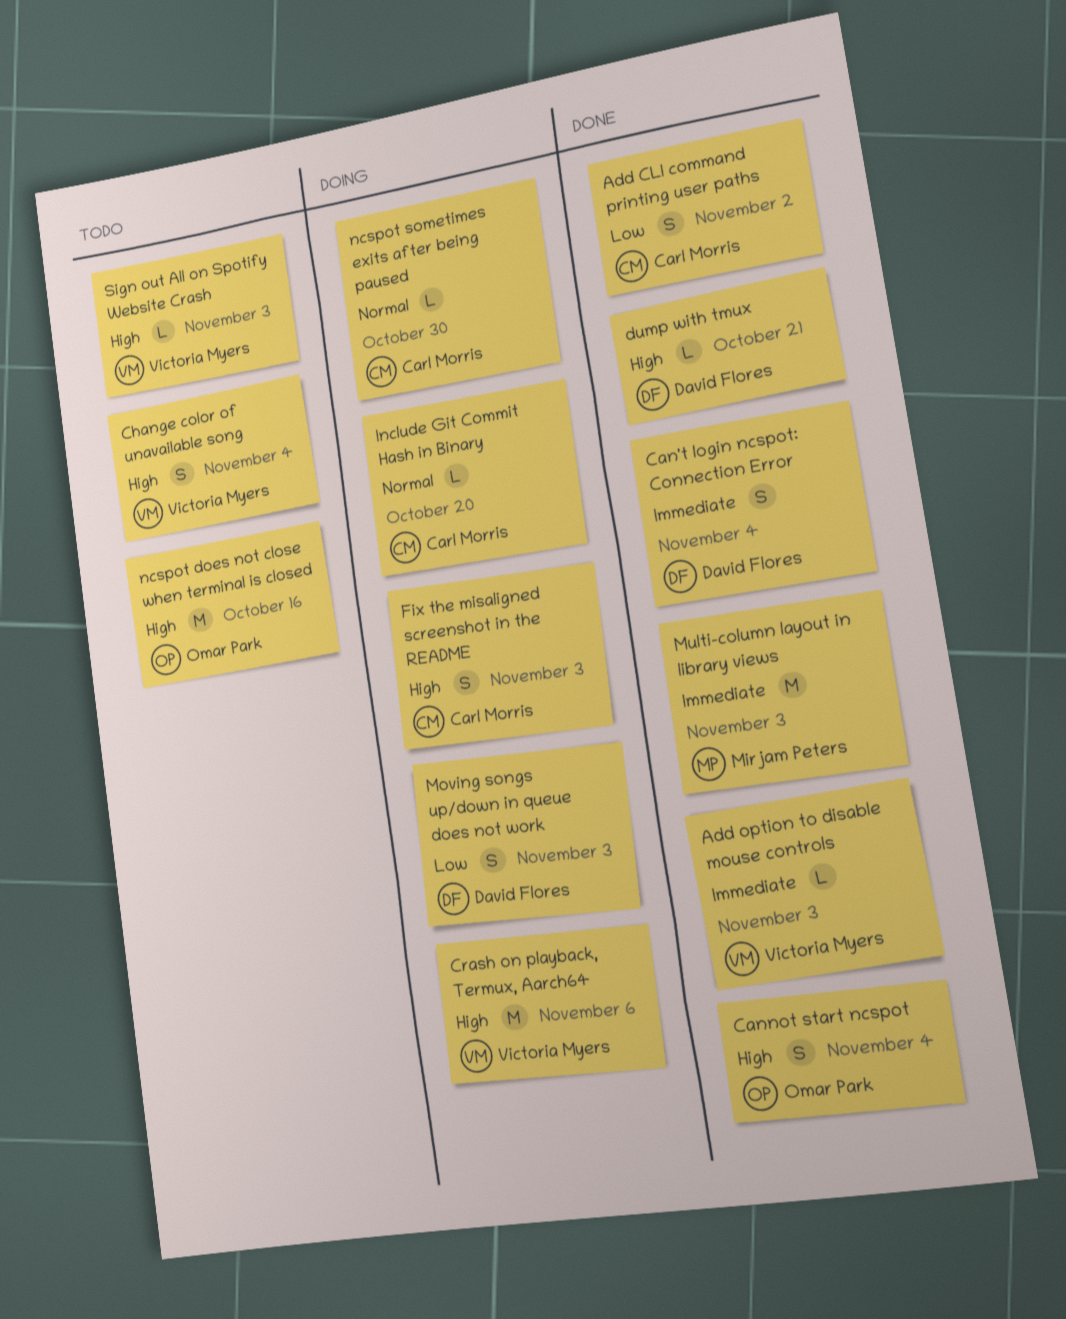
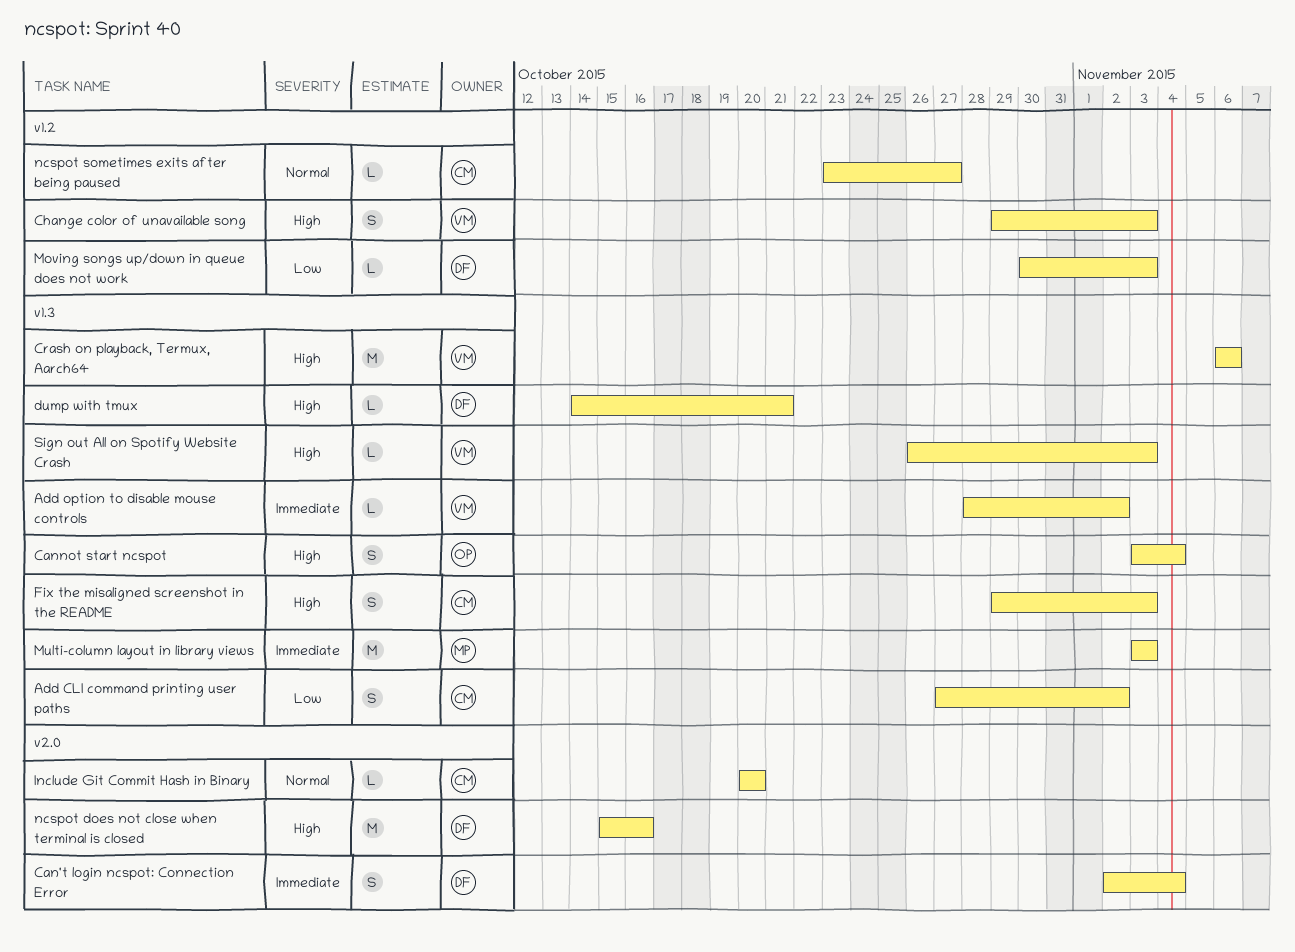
Add option to disable mouse controls, due: Nov 3 -> Nov 2
Change color of unavailable song, due: Nov 4 -> Nov 3
Moving songs up/down in queue does not work, estimate: S -> L
ncspot does not close when terminal is closed, owner: Omar Park -> David Flores
ncspot sometimes exits after being paused, due: Oct 30 -> Oct 27

